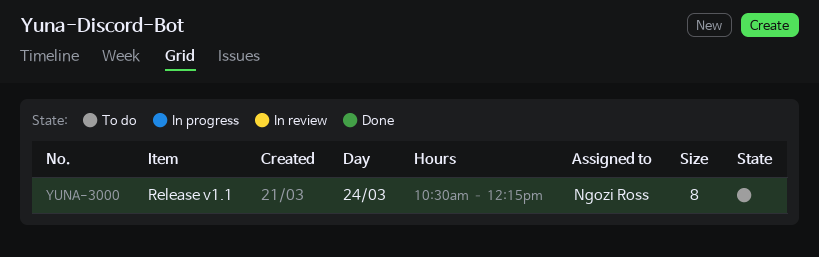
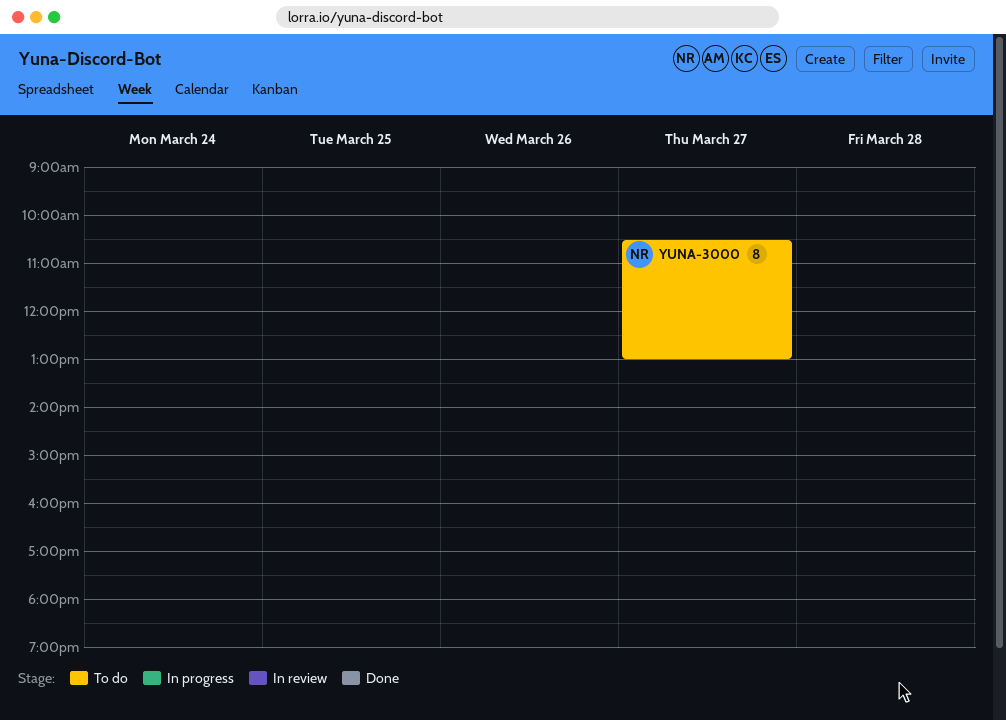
YUNA-3000, day: Mar 24 -> Mar 27
YUNA-3000, ends: 12:15 -> 13:00

